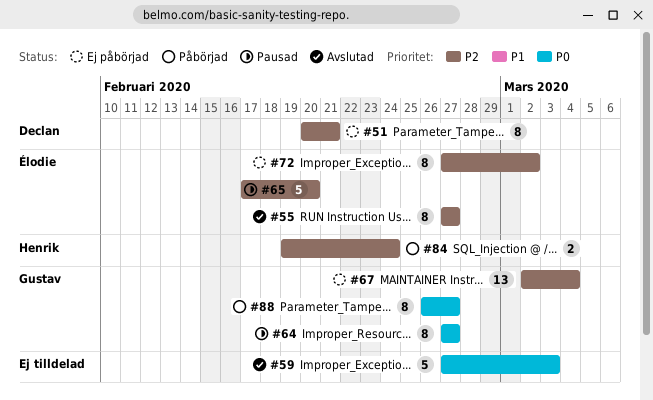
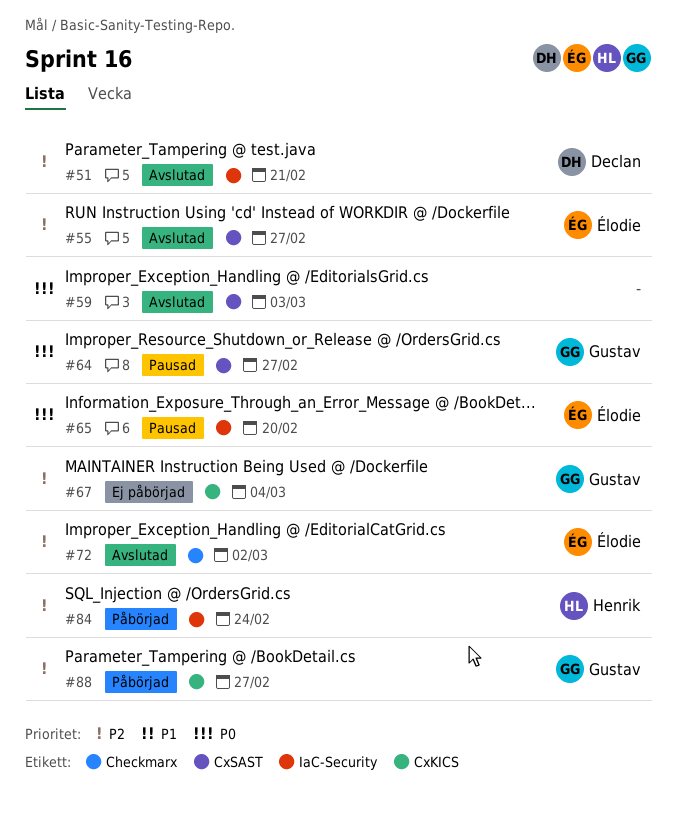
#51, status: Ej påbörjad -> Avslutad
#65, priority: P2 -> P0
#72, status: Ej påbörjad -> Avslutad
#88, priority: P0 -> P2

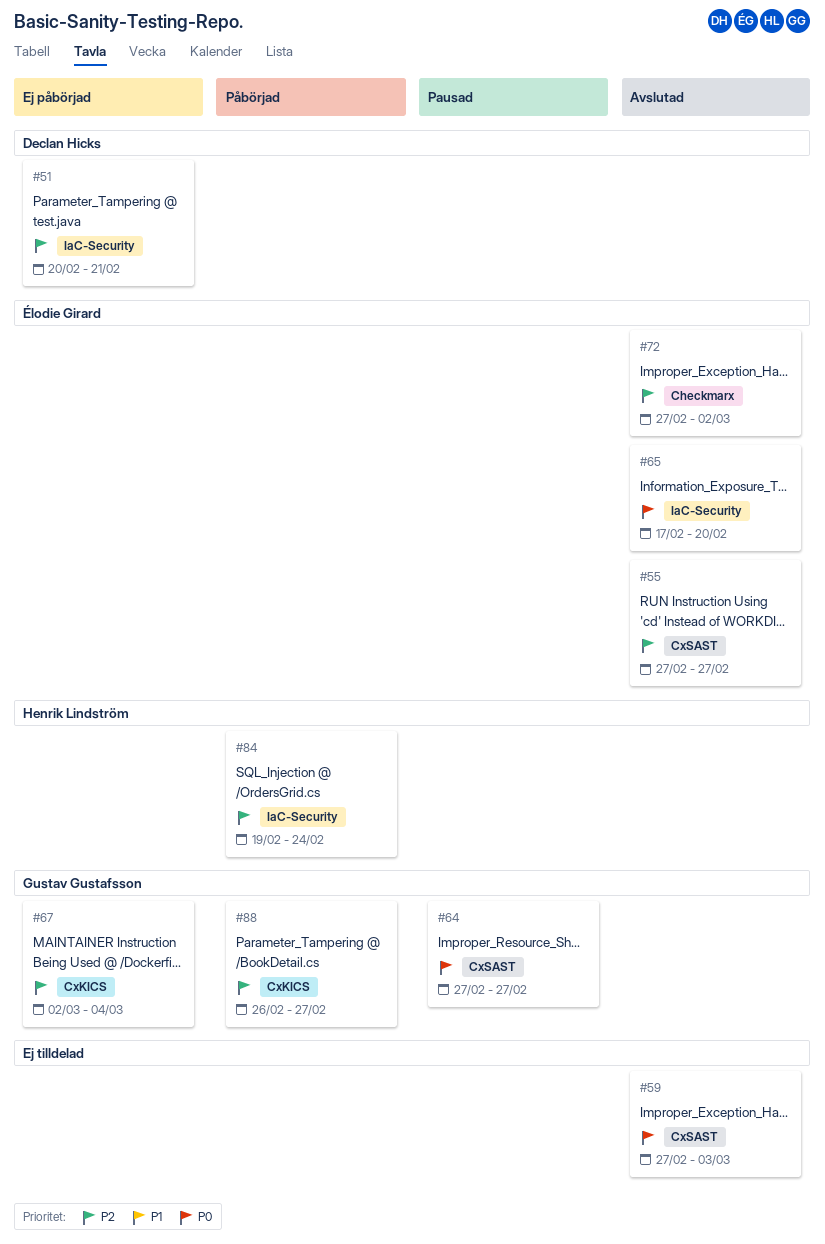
#51, status: Avslutad -> Ej påbörjad
#65, status: Pausad -> Avslutad

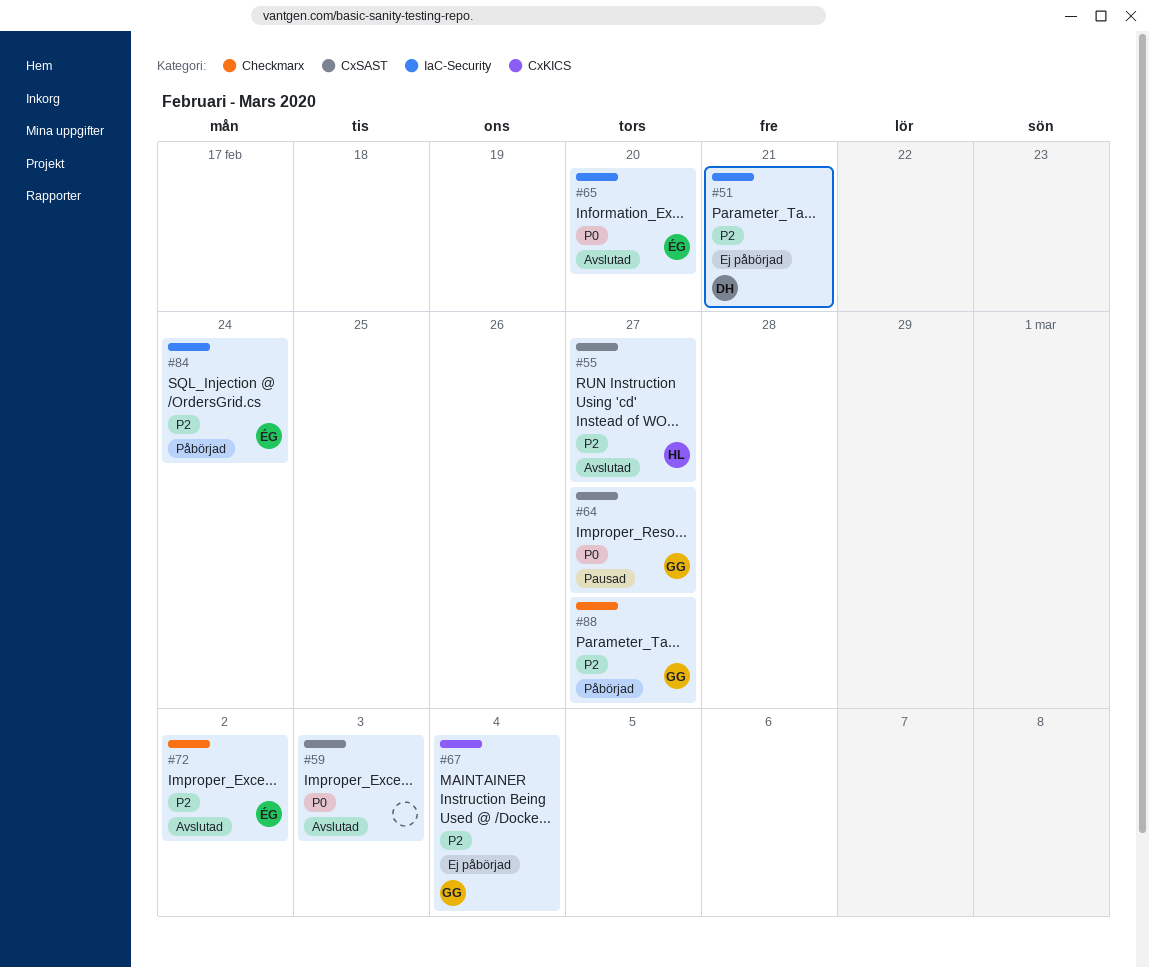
#55, owner: Élodie Girard -> Henrik Lindström
#84, owner: Henrik Lindström -> Élodie Girard
#88, label: CxKICS -> Checkmarx

